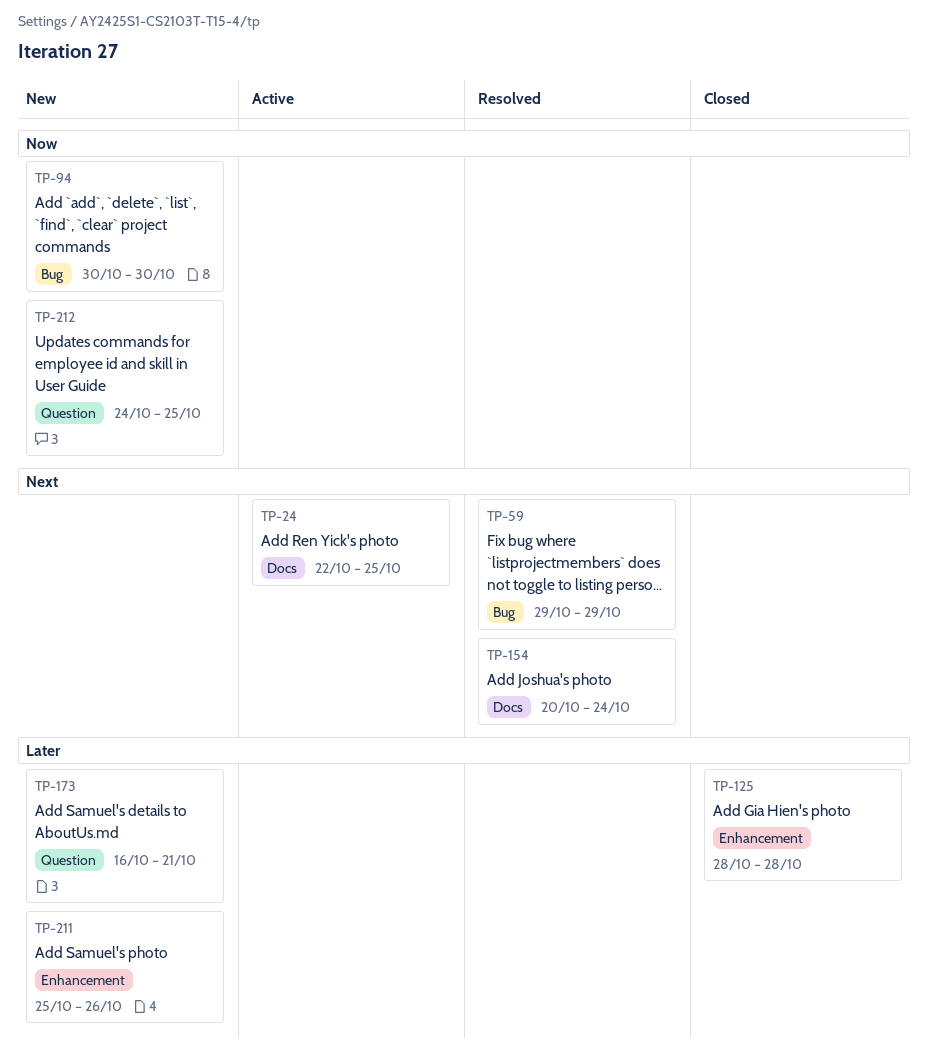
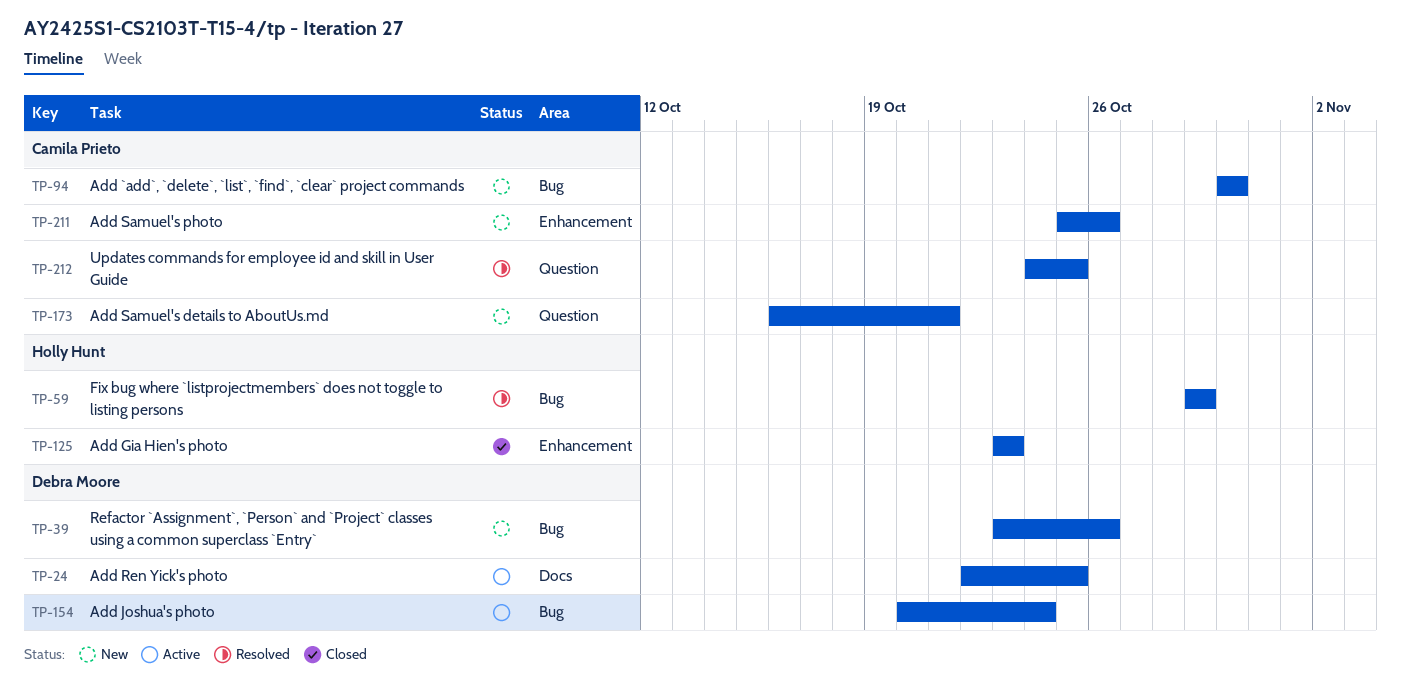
TP-39: none -> present
TP-125, start: Oct 28 -> Oct 23
TP-125, due: Oct 28 -> Oct 23
TP-154, status: Resolved -> Active
TP-154, label: Docs -> Bug
TP-212, status: New -> Resolved

